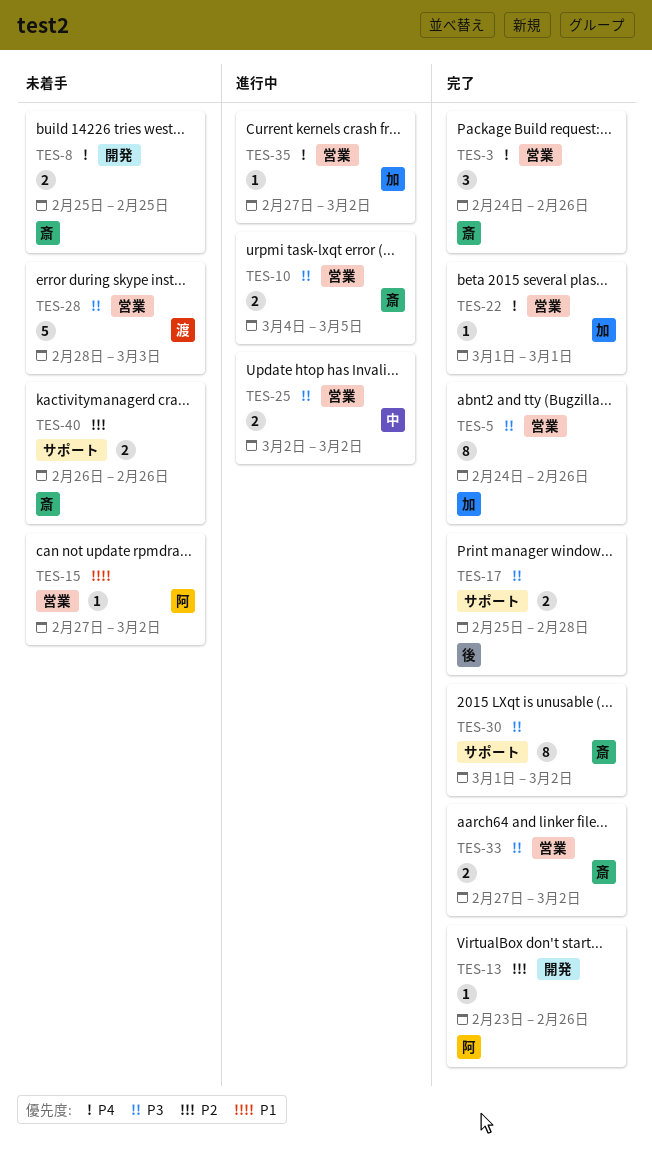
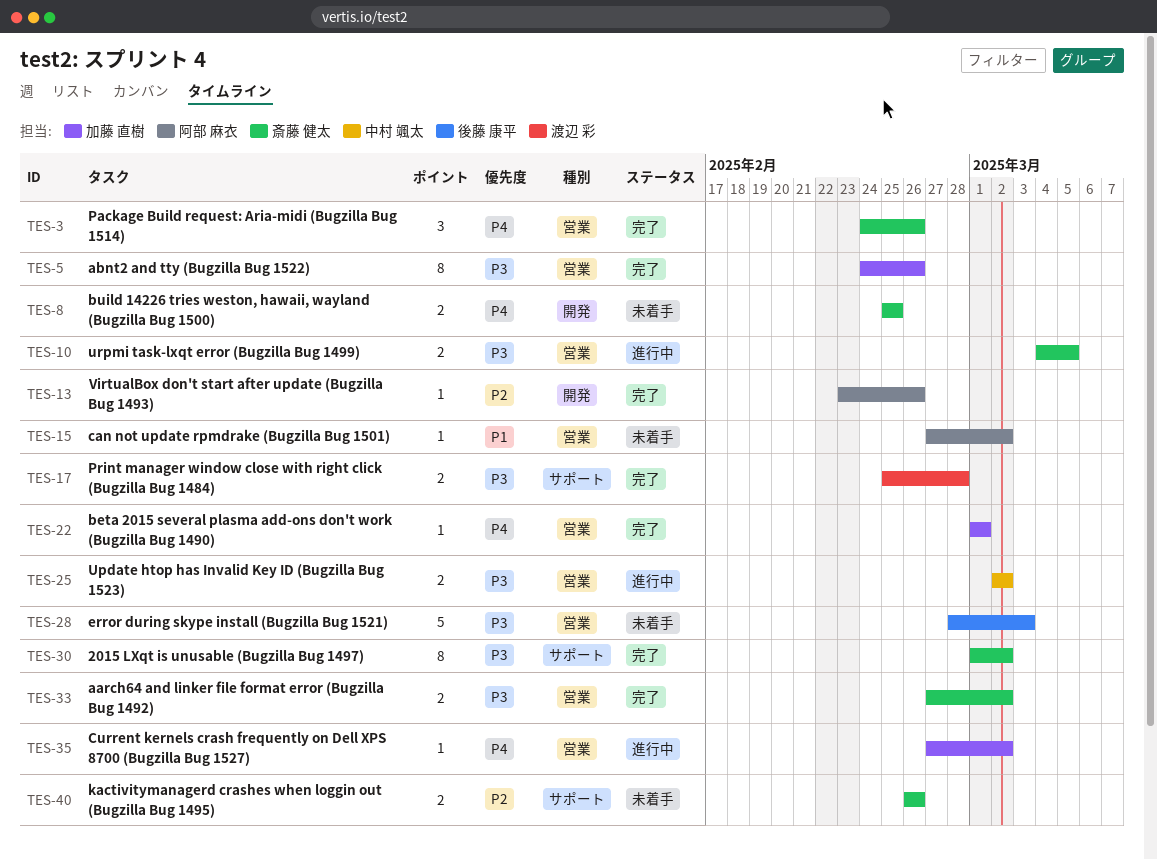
TES-17, owner: 後藤 康平 -> 渡辺 彩
TES-28, owner: 渡辺 彩 -> 後藤 康平

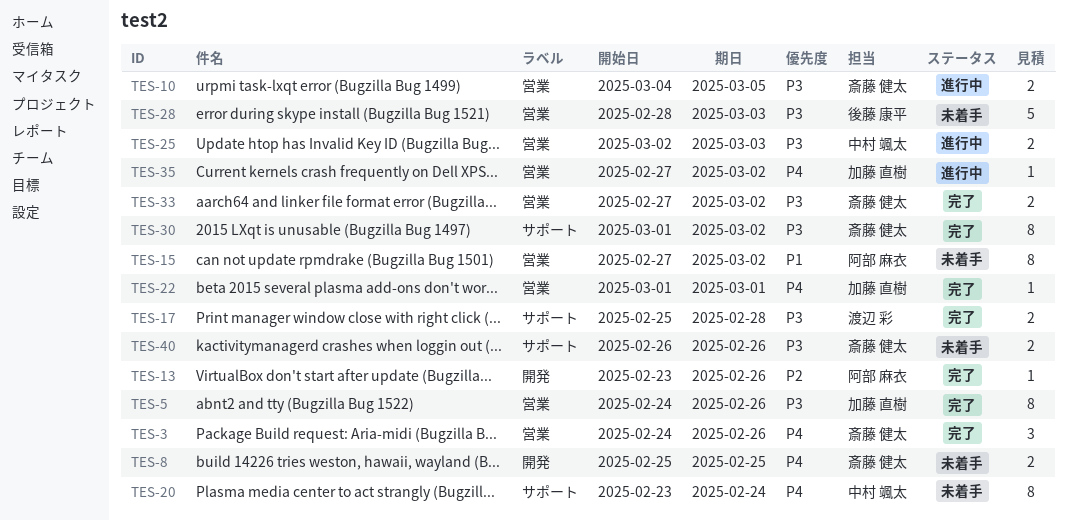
TES-15, estimate: 1 -> 8
TES-20: none -> present
TES-25, due: Mar 2 -> Mar 3
TES-40, priority: P2 -> P3

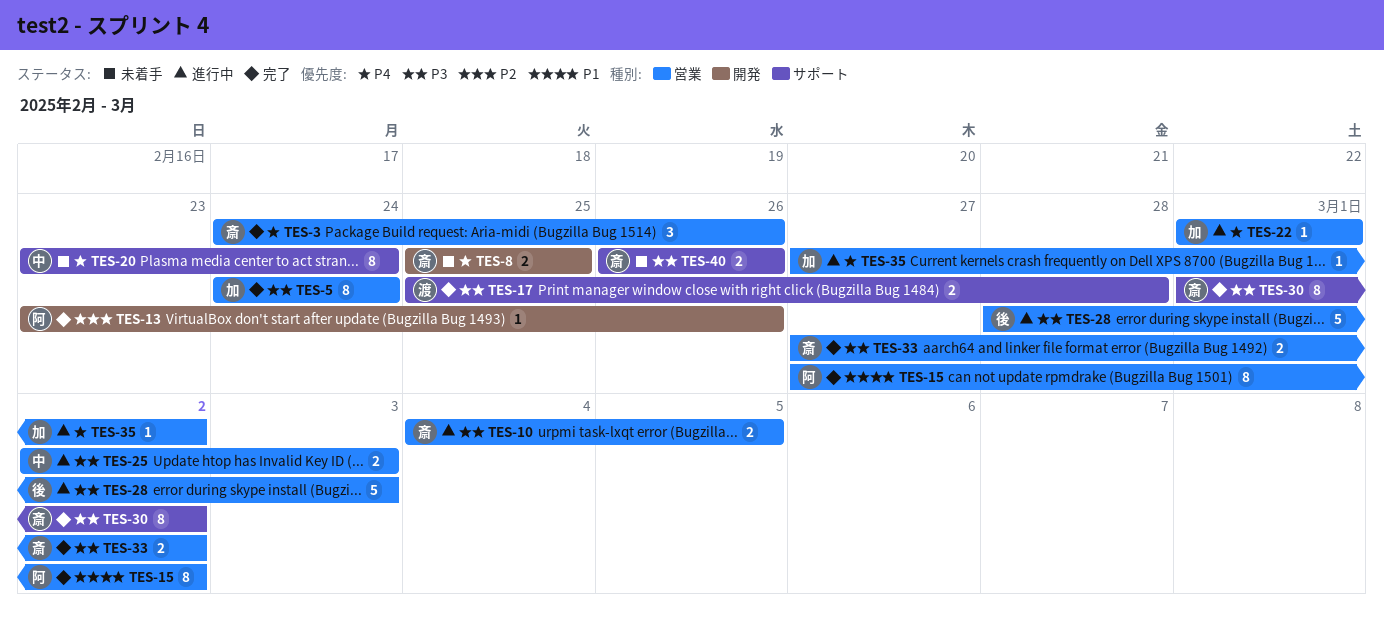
TES-5, due: Feb 26 -> Feb 24
TES-15, status: 未着手 -> 完了
TES-22, status: 完了 -> 進行中
TES-28, status: 未着手 -> 進行中

